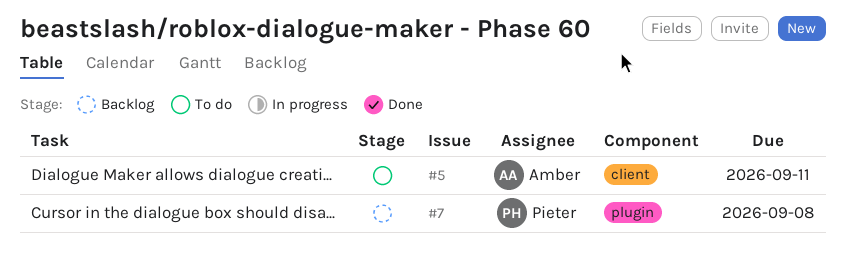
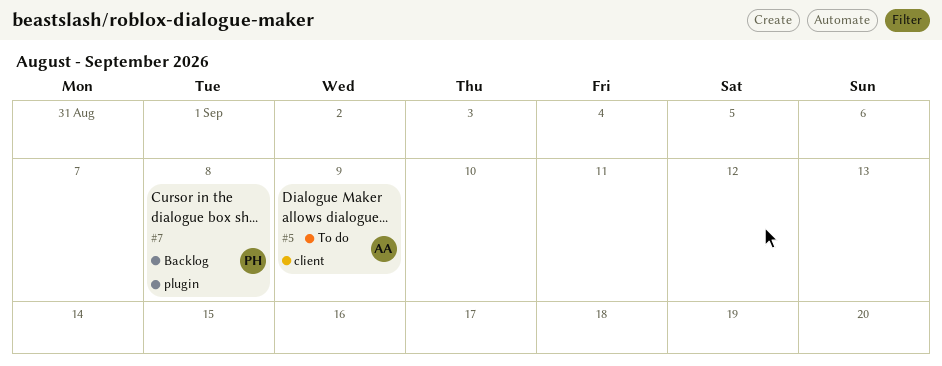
#5, due: Sep 11 -> Sep 9

